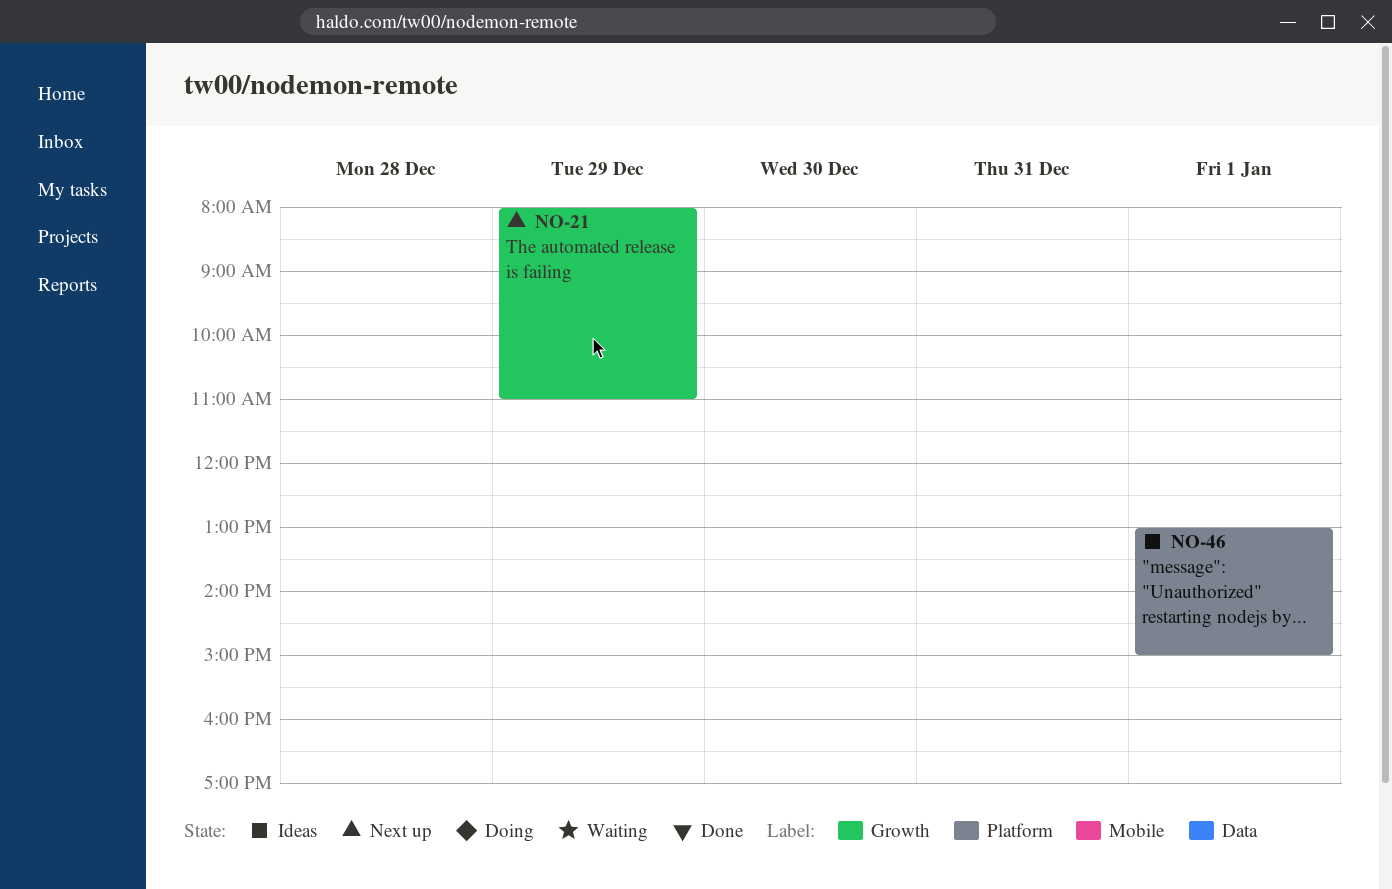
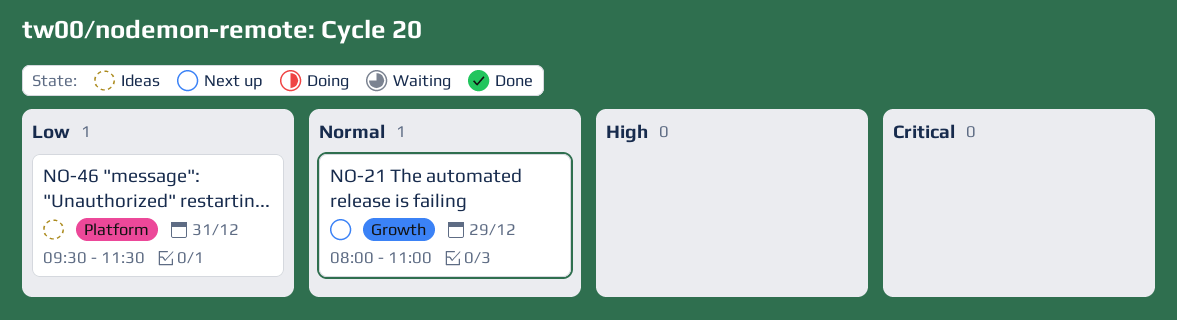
NO-46, day: Jan 1 -> Dec 31
NO-46, begins: 13:00 -> 09:30
NO-46, ends: 15:00 -> 11:30

